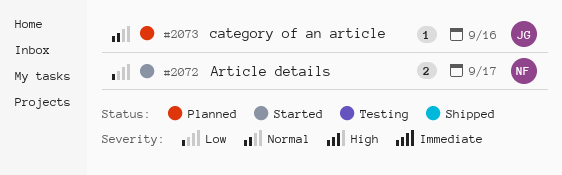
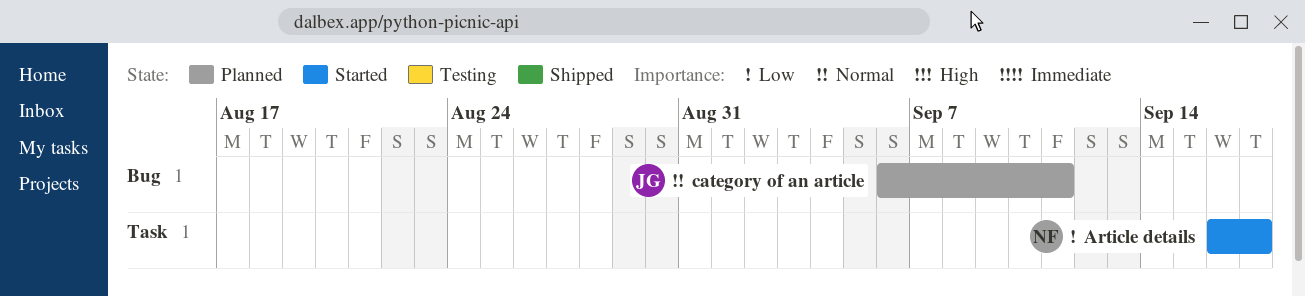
category of an article, due: Sep 16 -> Sep 11

